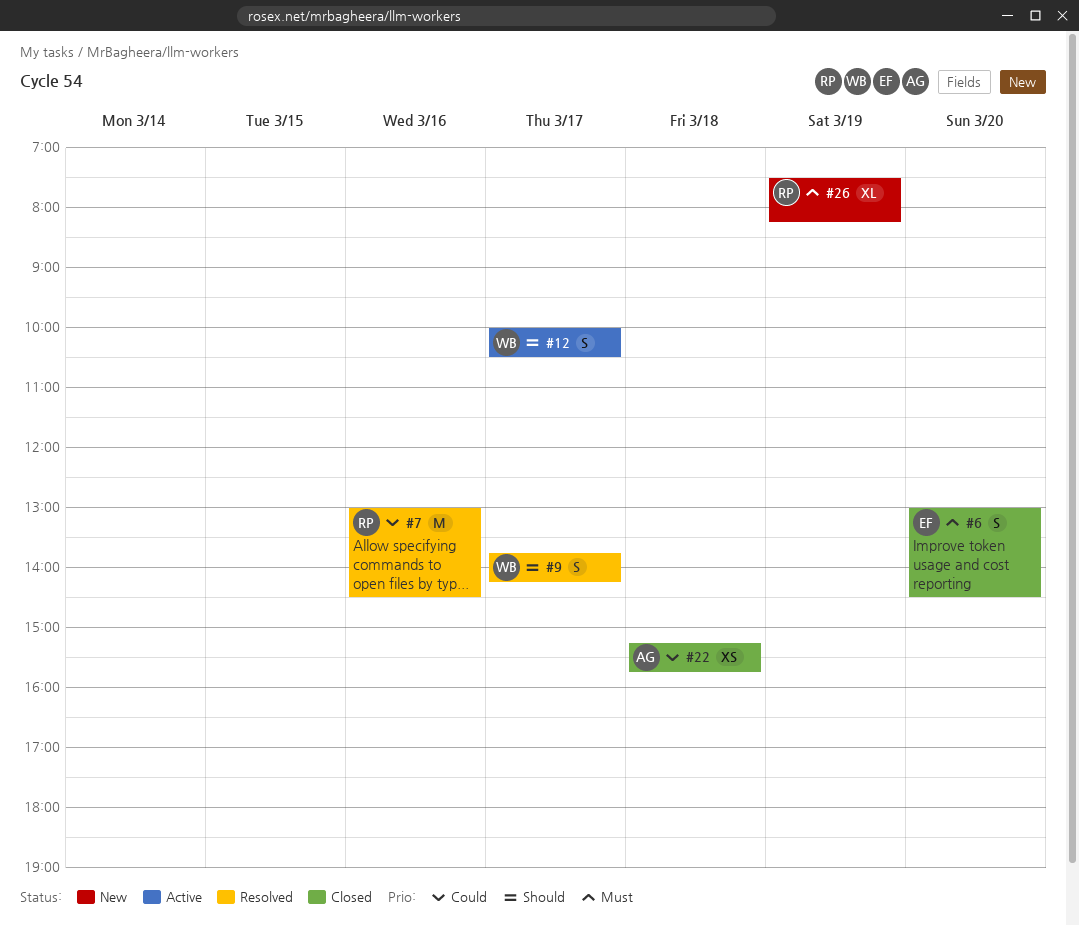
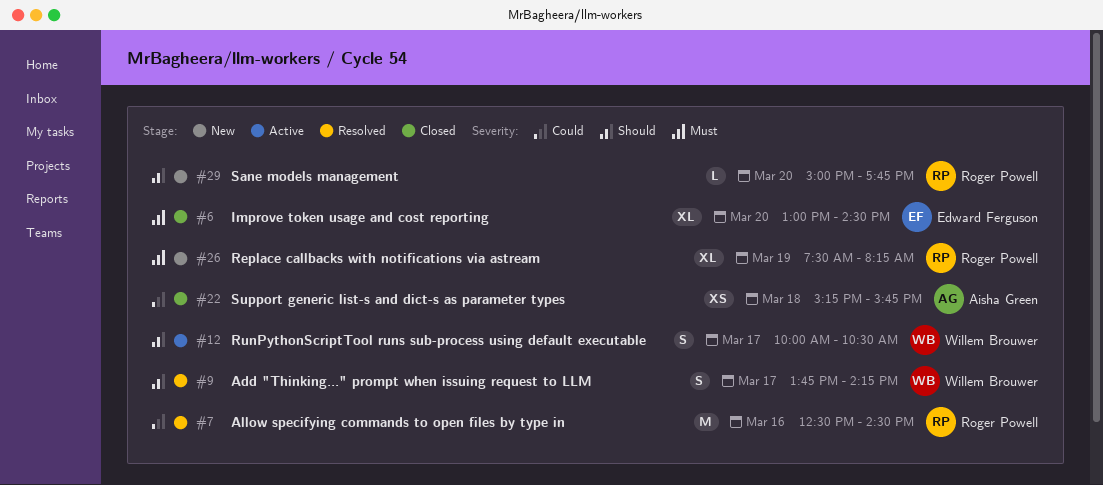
#6, estimate: S -> XL
#7, begins: 13:00 -> 12:30
#29: none -> present

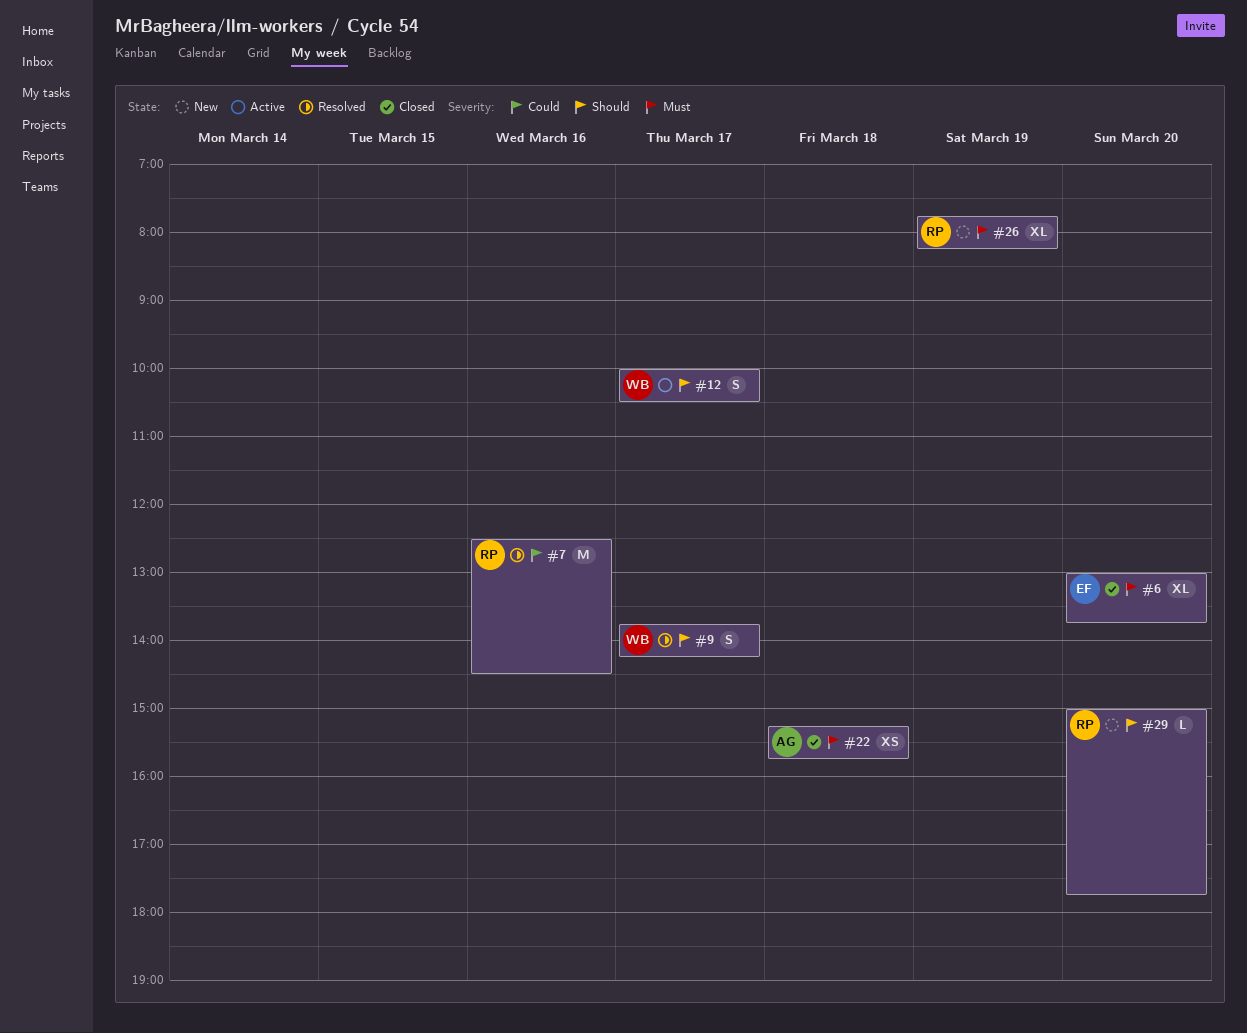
#6, ends: 14:30 -> 13:45
#22, priority: Could -> Must
#26, begins: 07:30 -> 07:45

